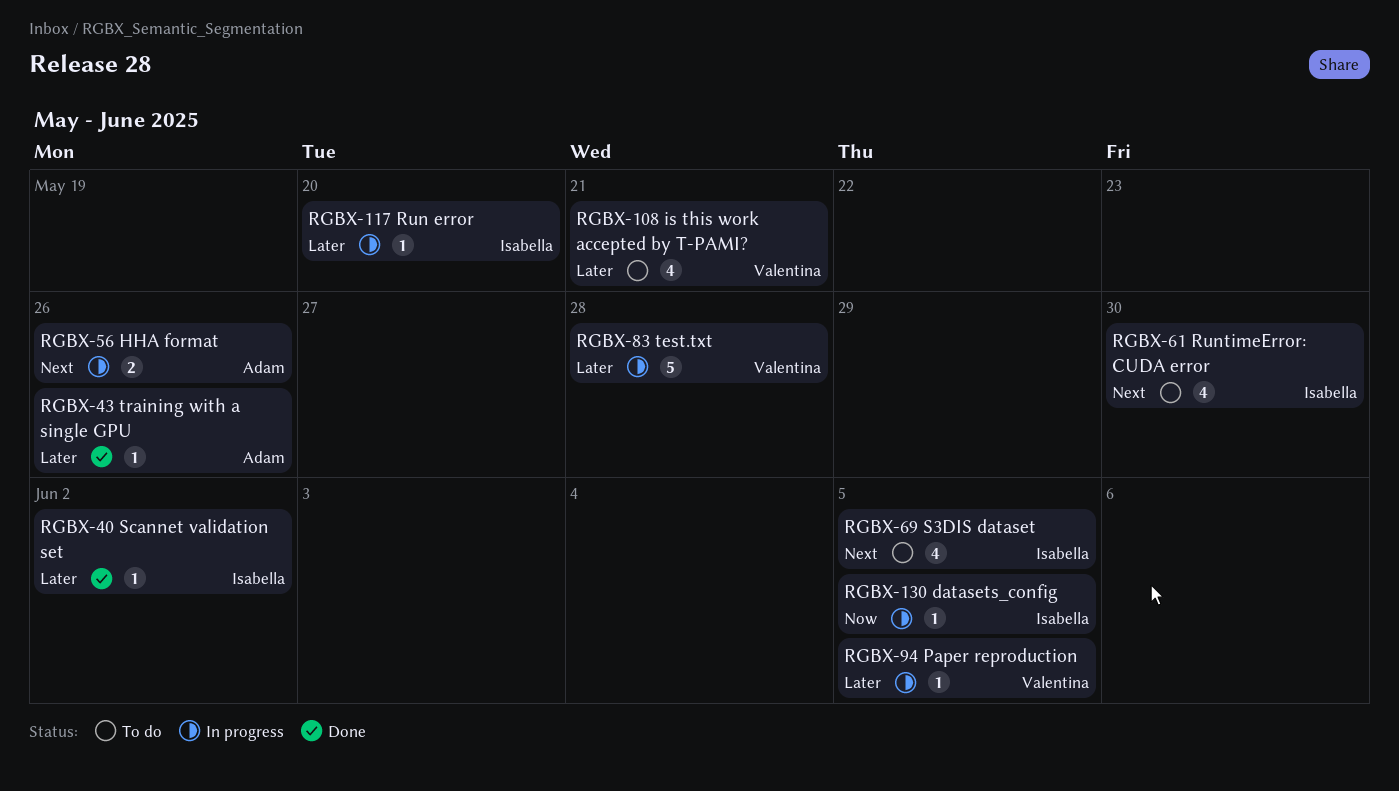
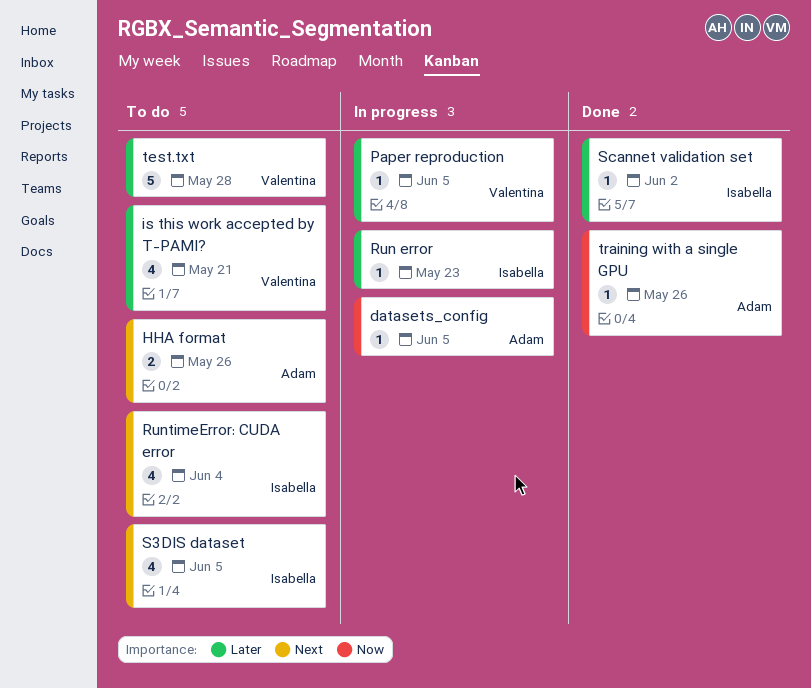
datasets_config, owner: Isabella -> Adam
HHA format, status: In progress -> To do
Run error, due: May 20 -> May 23
RuntimeError: CUDA error, due: May 30 -> Jun 4
test.txt, status: In progress -> To do
training with a single GPU, priority: Later -> Now

